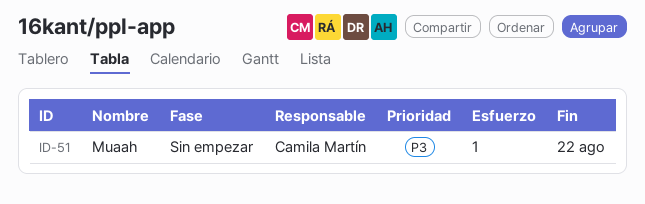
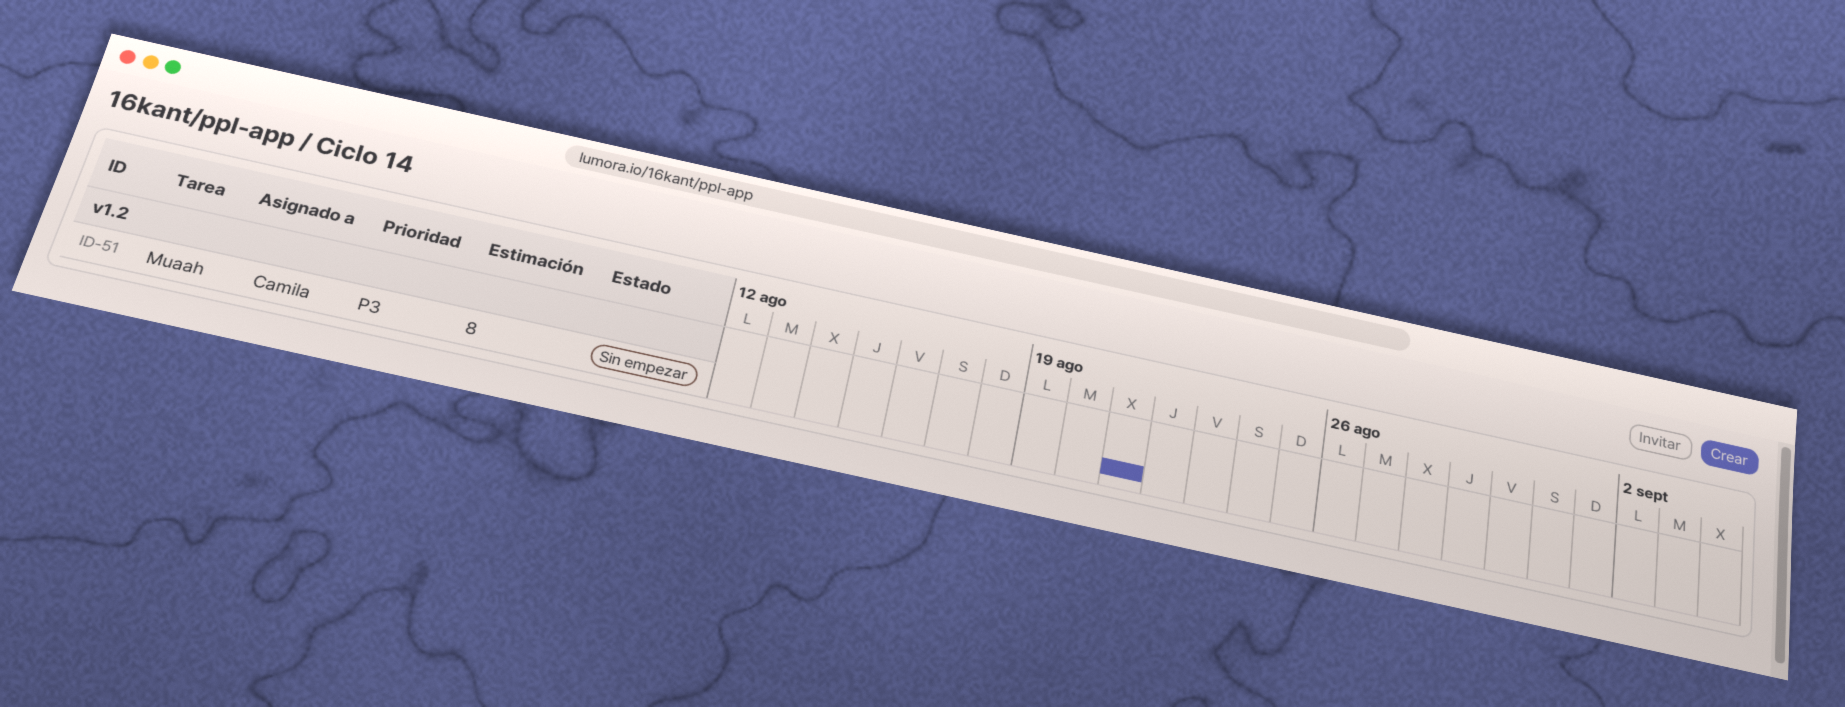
ID-51, estimate: 1 -> 8
ID-51, due: Aug 22 -> Aug 21

